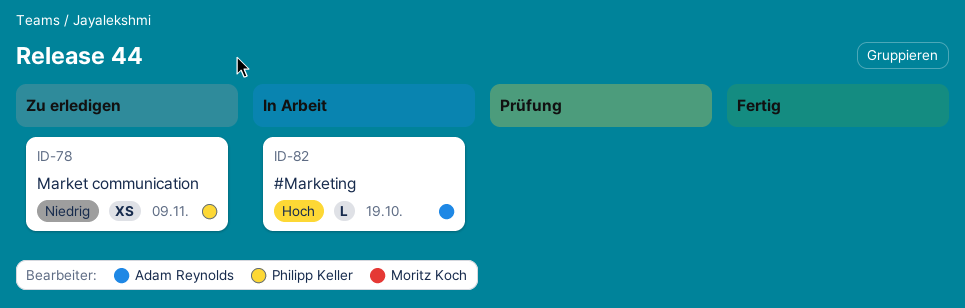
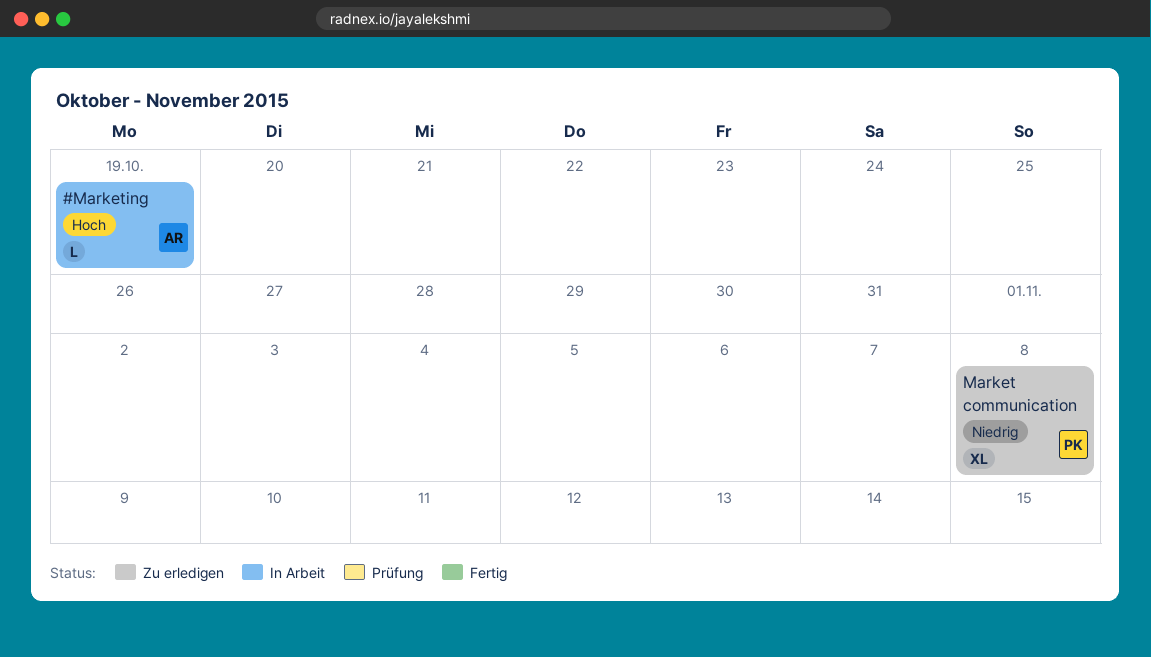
Market communication, estimate: XS -> XL
Market communication, due: Nov 9 -> Nov 8

